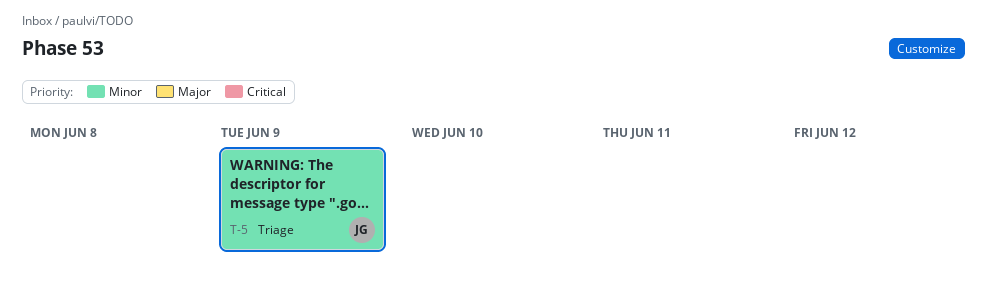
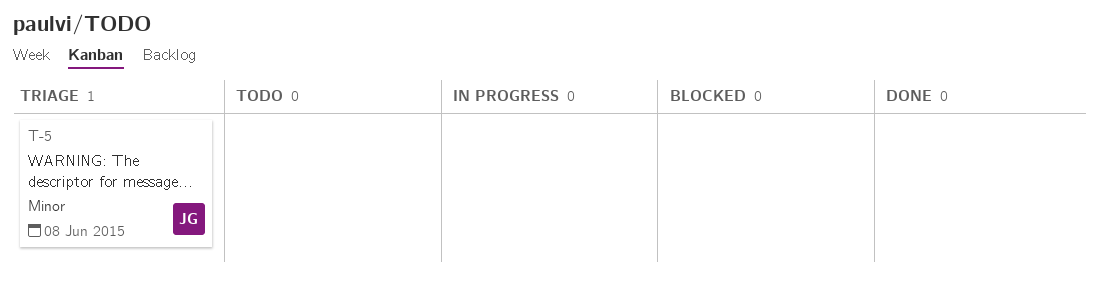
T-5, due: Jun 9 -> Jun 8

